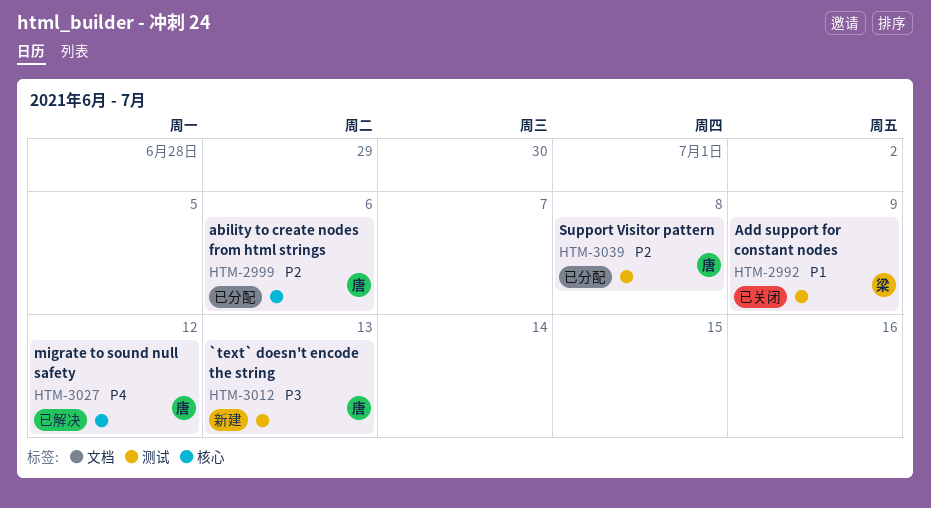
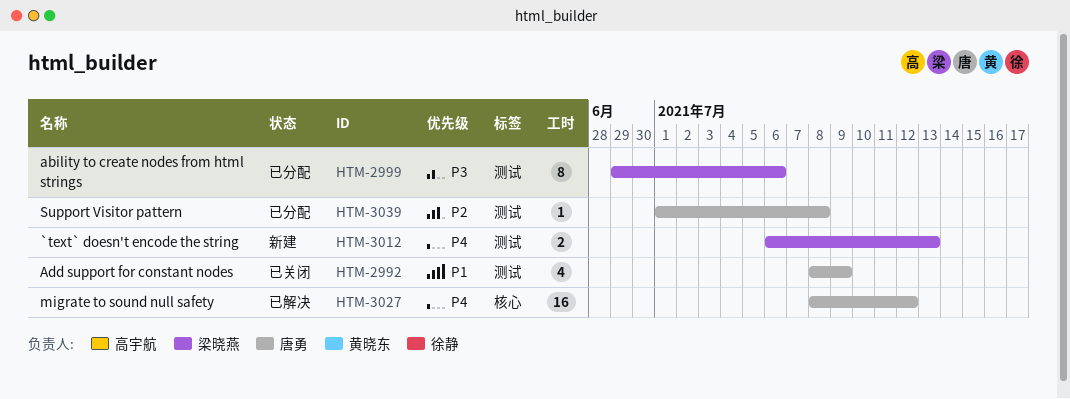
HTM-2992, owner: 梁晓燕 -> 唐勇
HTM-2999, owner: 唐勇 -> 梁晓燕
HTM-2999, priority: P2 -> P3
HTM-2999, label: 核心 -> 测试
HTM-3012, owner: 唐勇 -> 梁晓燕
HTM-3012, priority: P3 -> P4

